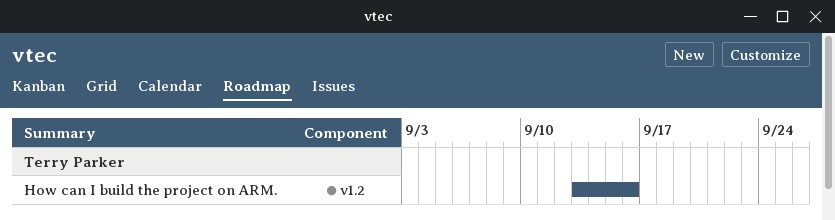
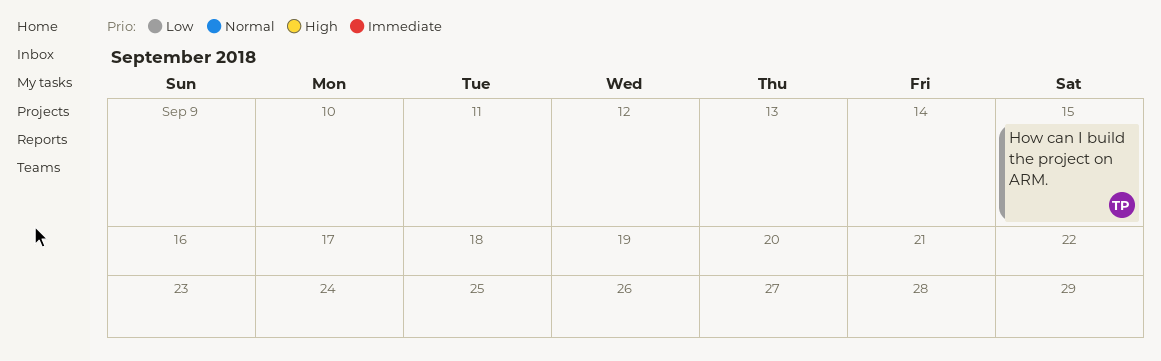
How can I build the project on ARM., due: Sep 16 -> Sep 15

